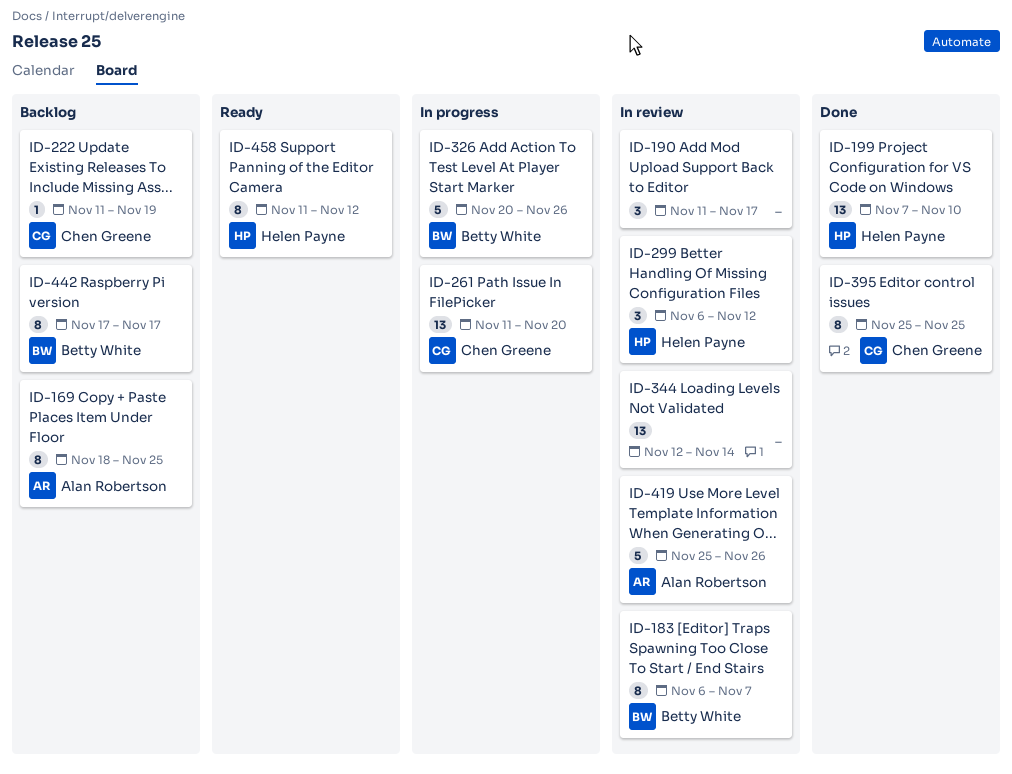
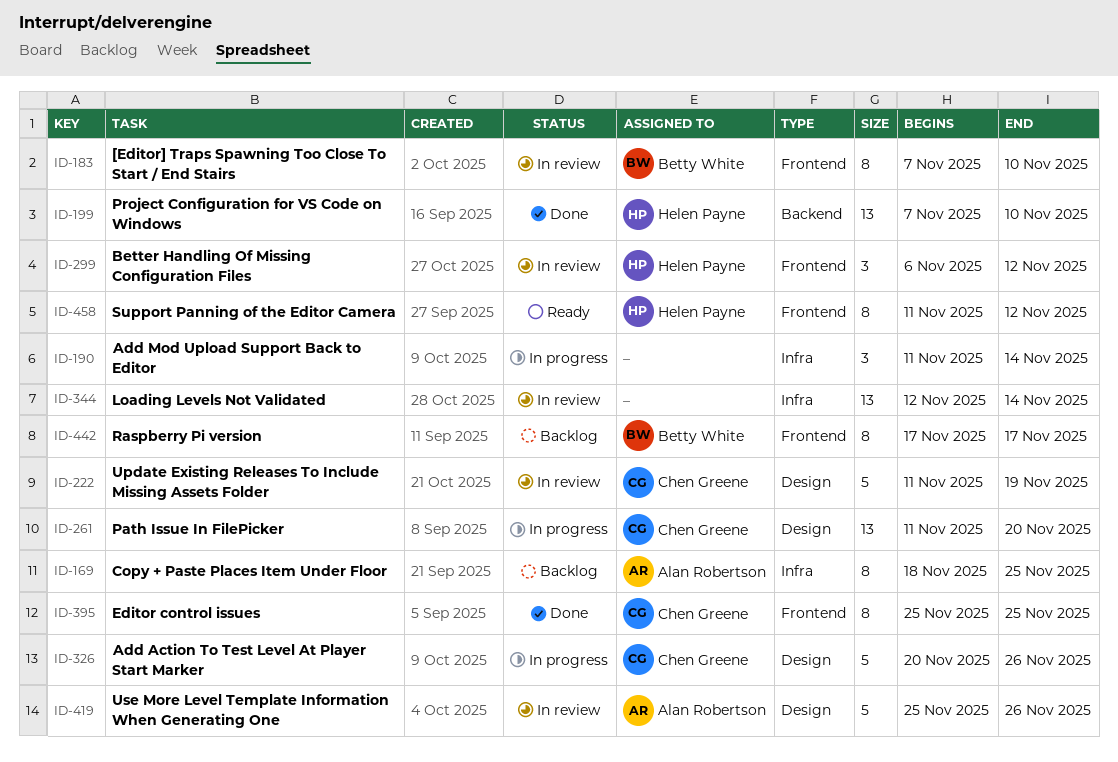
ID-183, start: Nov 6 -> Nov 7
ID-183, due: Nov 7 -> Nov 10
ID-190, status: In review -> In progress
ID-190, due: Nov 17 -> Nov 14
ID-222, status: Backlog -> In review
ID-222, estimate: 1 -> 5
ID-326, owner: Betty White -> Chen Greene

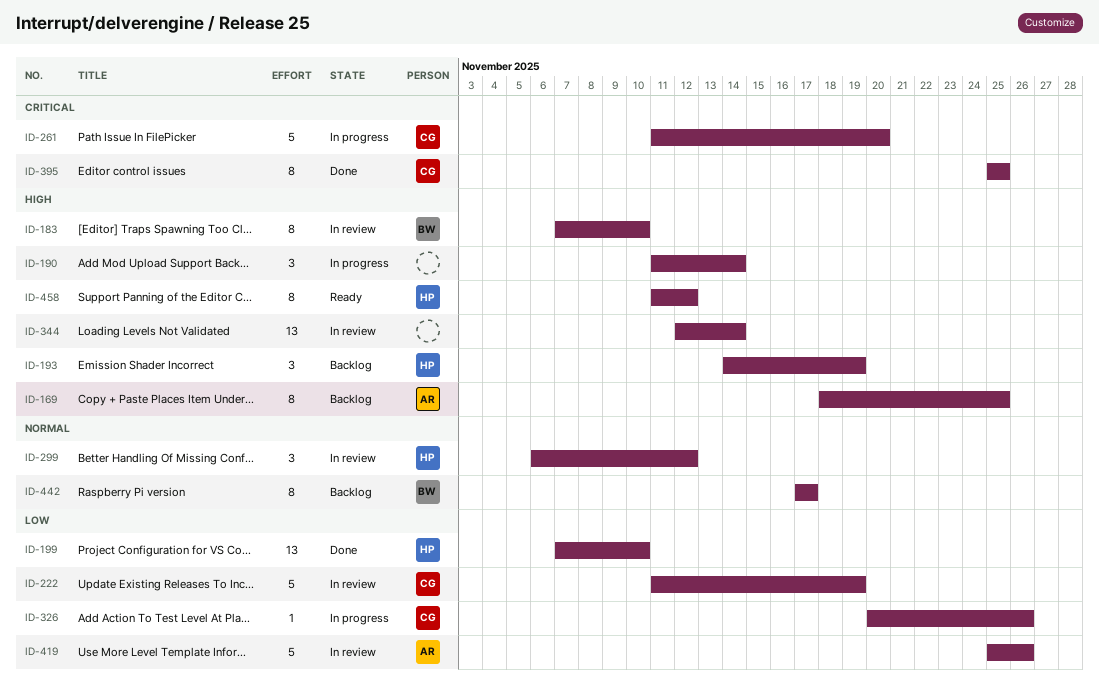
ID-193: none -> present
ID-261, estimate: 13 -> 5
ID-326, estimate: 5 -> 1

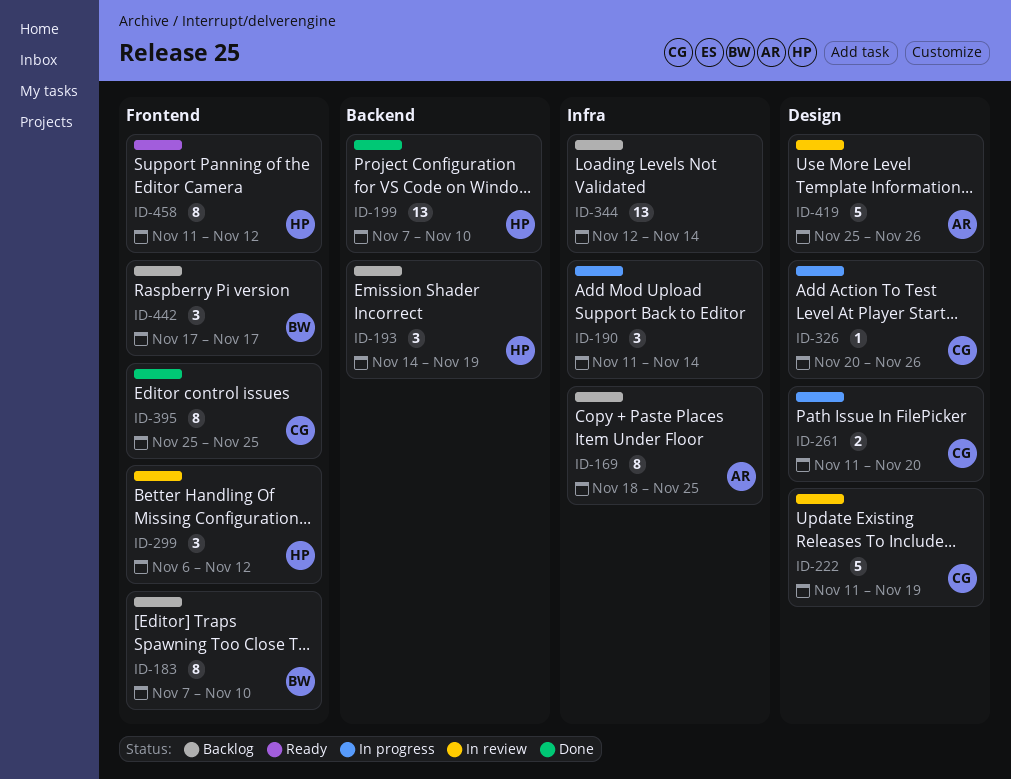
ID-183, status: In review -> Backlog
ID-261, estimate: 5 -> 2
ID-344, status: In review -> Backlog
ID-442, estimate: 8 -> 3

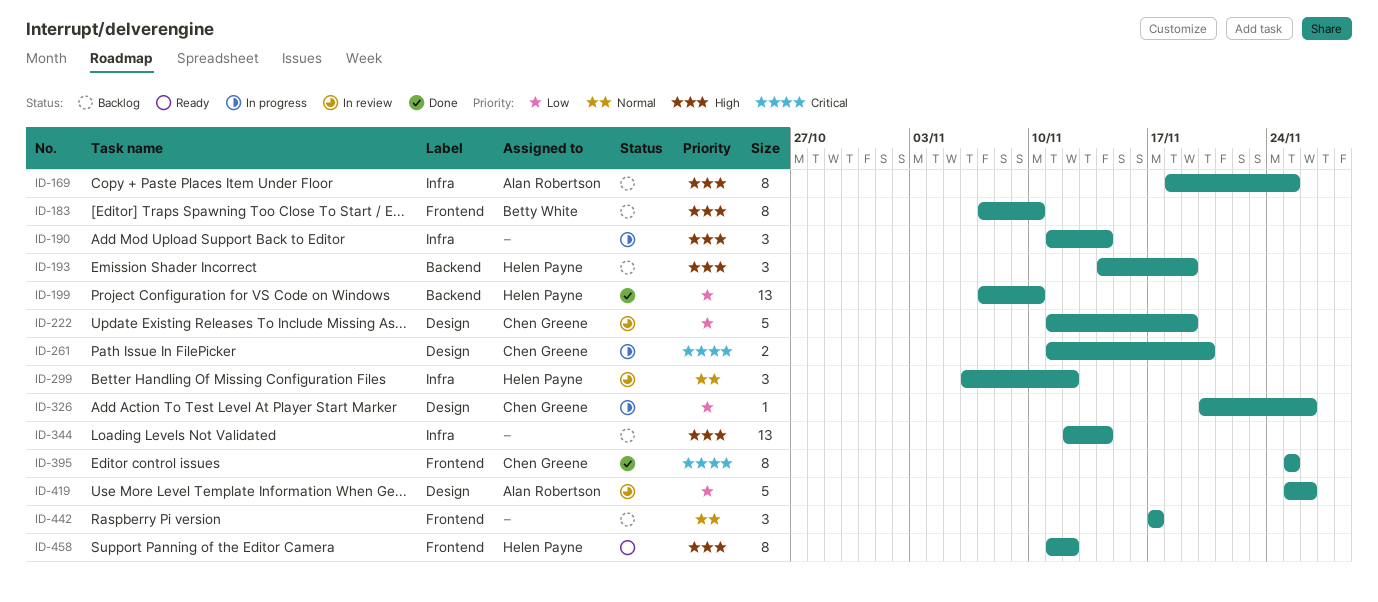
ID-299, label: Frontend -> Infra
ID-442, owner: Betty White -> none

